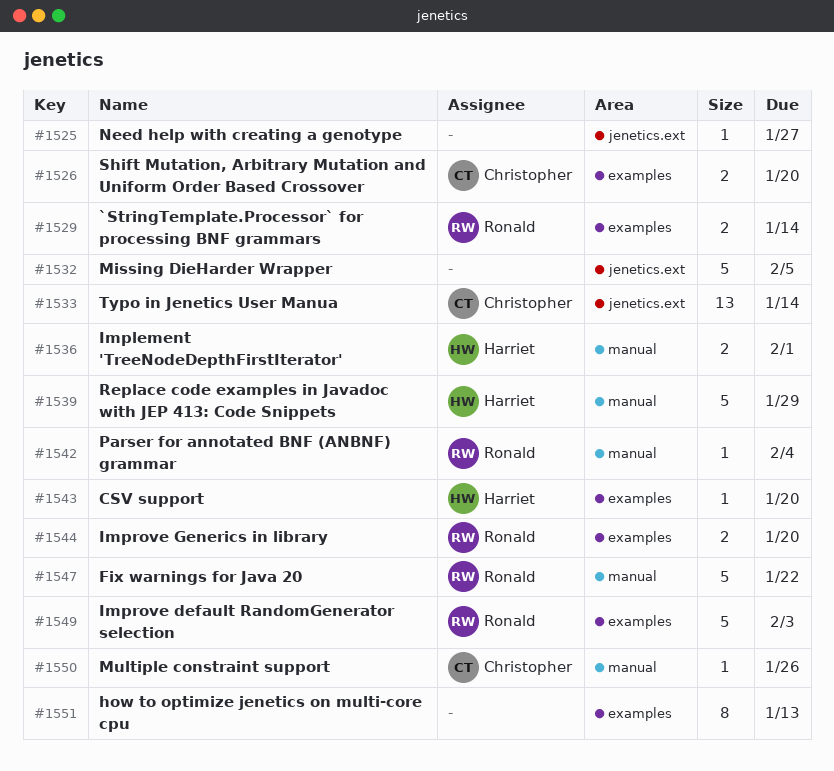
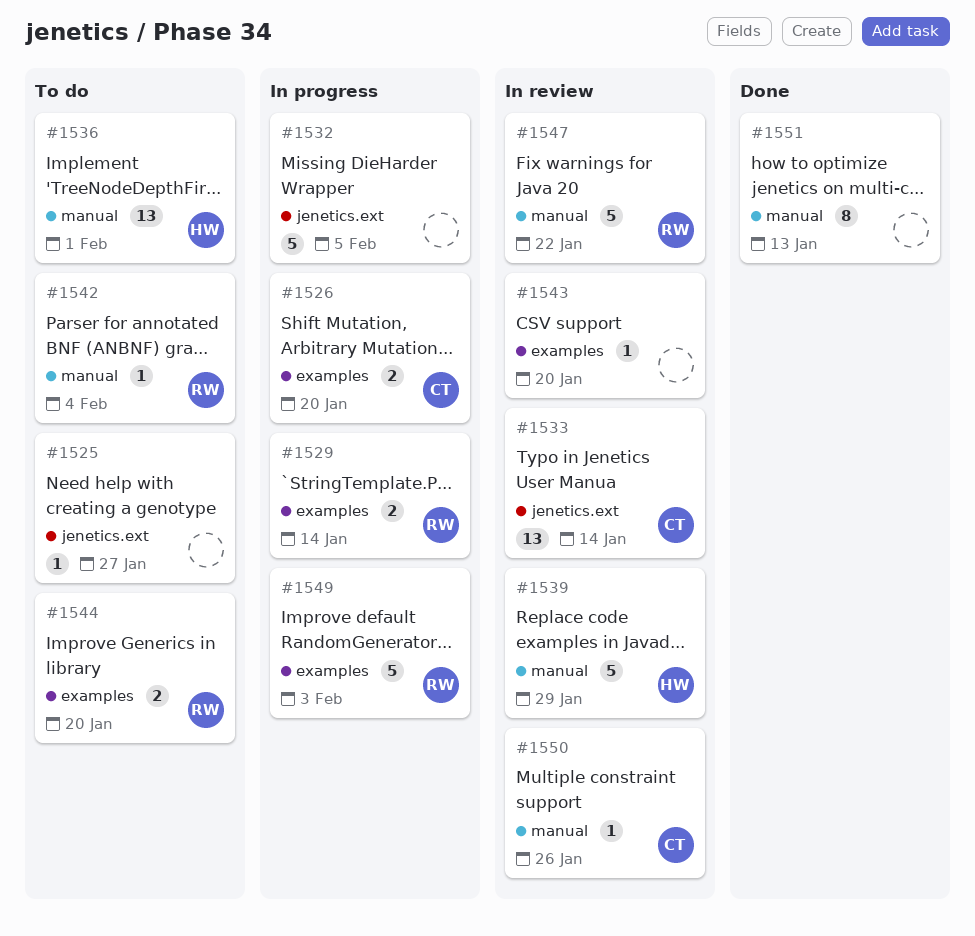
#1536, estimate: 2 -> 13
#1543, owner: Harriet -> none
#1551, label: examples -> manual

